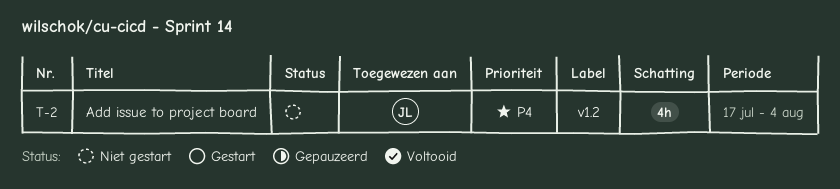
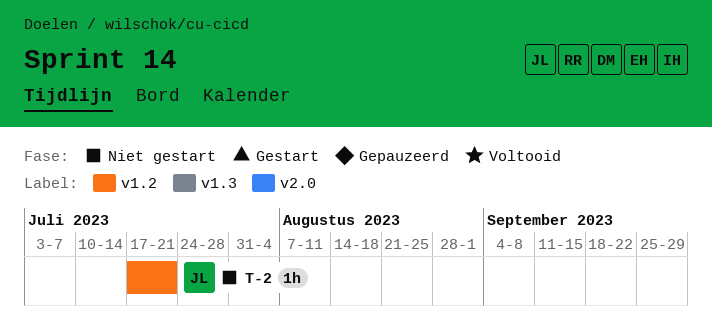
T-2, estimate: 4h -> 1h
T-2, due: Aug 4 -> Jul 21

